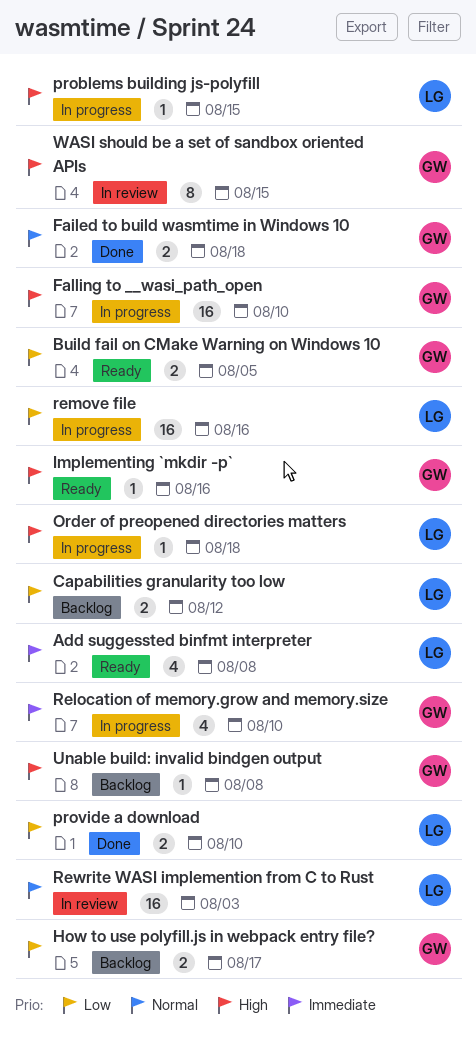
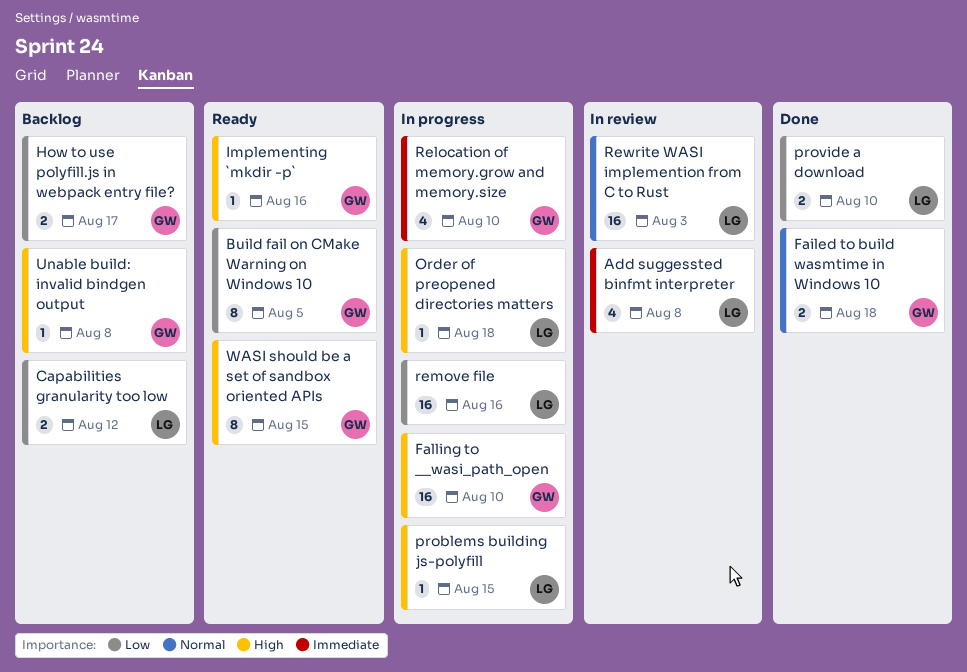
Add suggessted binfmt interpreter, status: Ready -> In review
Build fail on CMake Warning on Windows 10, estimate: 2 -> 8
WASI should be a set of sandbox oriented APIs, status: In review -> Ready

